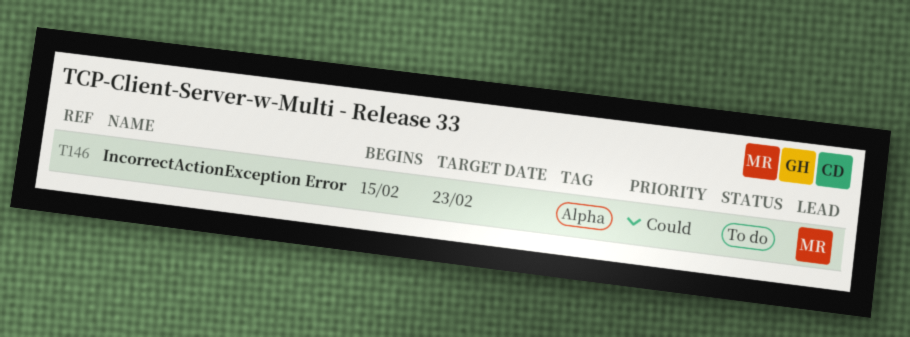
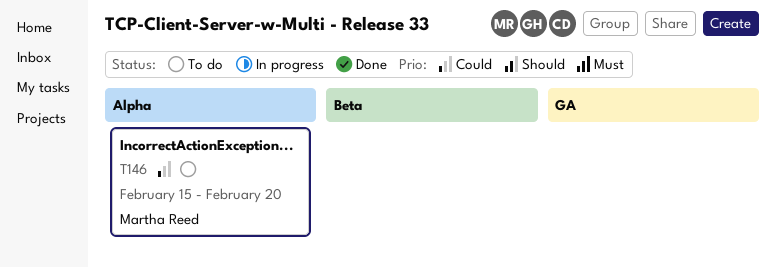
T146, due: Feb 23 -> Feb 20

